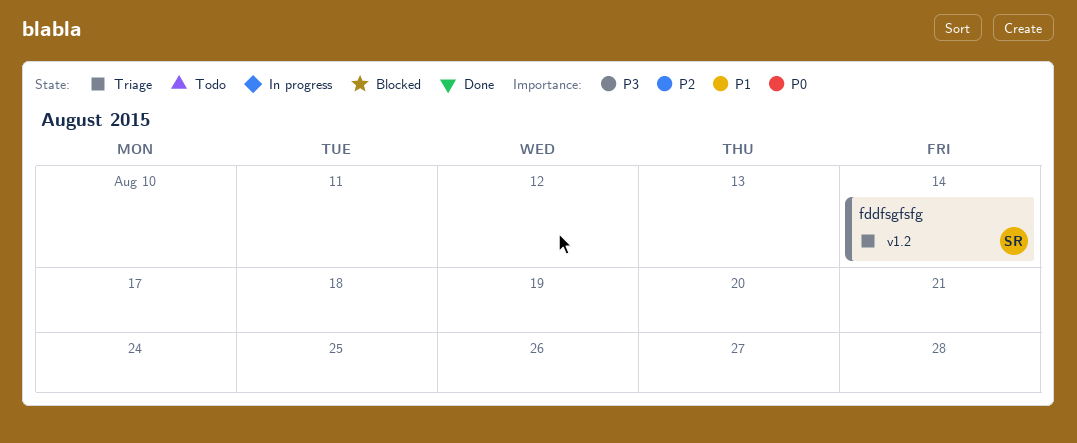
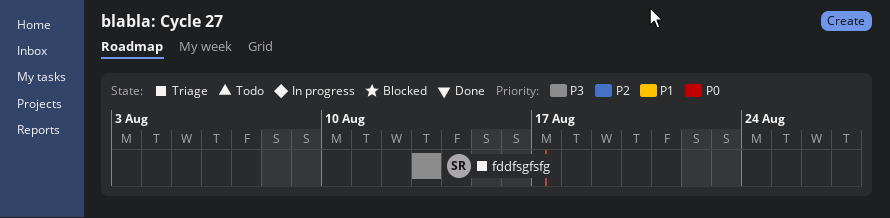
fddfsgfsfg, due: Aug 14 -> Aug 13

